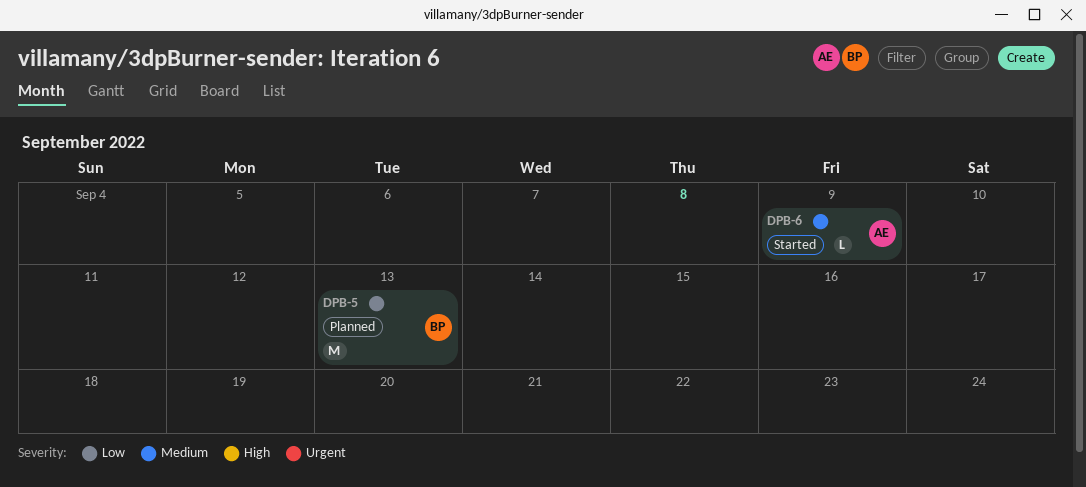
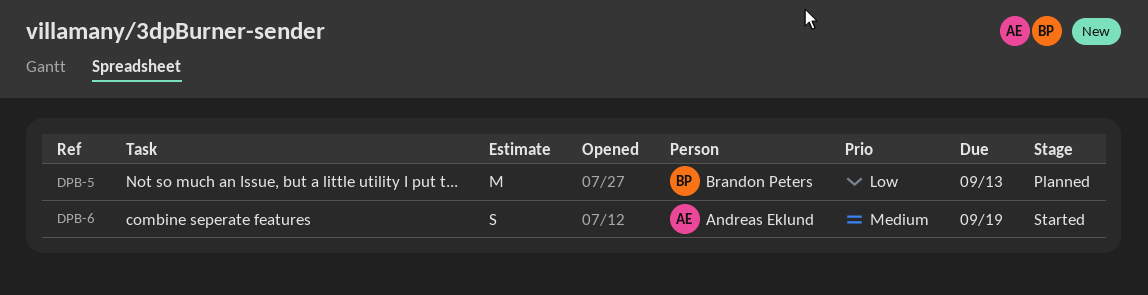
DPB-6, estimate: L -> S
DPB-6, due: Sep 9 -> Sep 19

